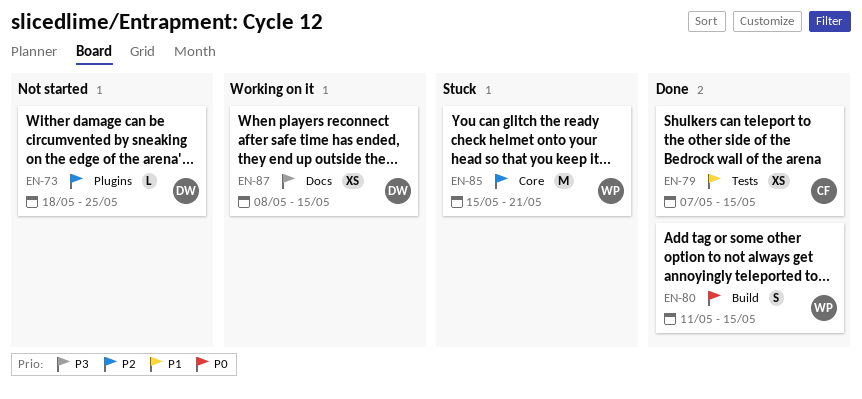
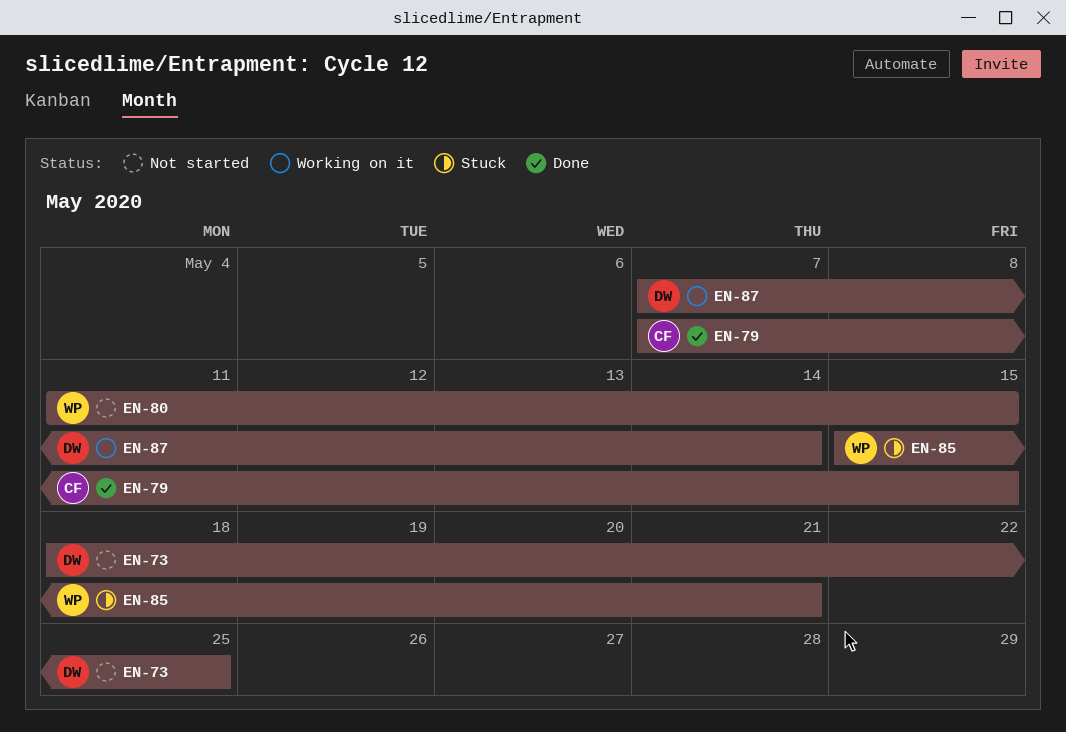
EN-80, status: Done -> Not started
EN-87, start: May 8 -> May 7
EN-87, due: May 15 -> May 14

